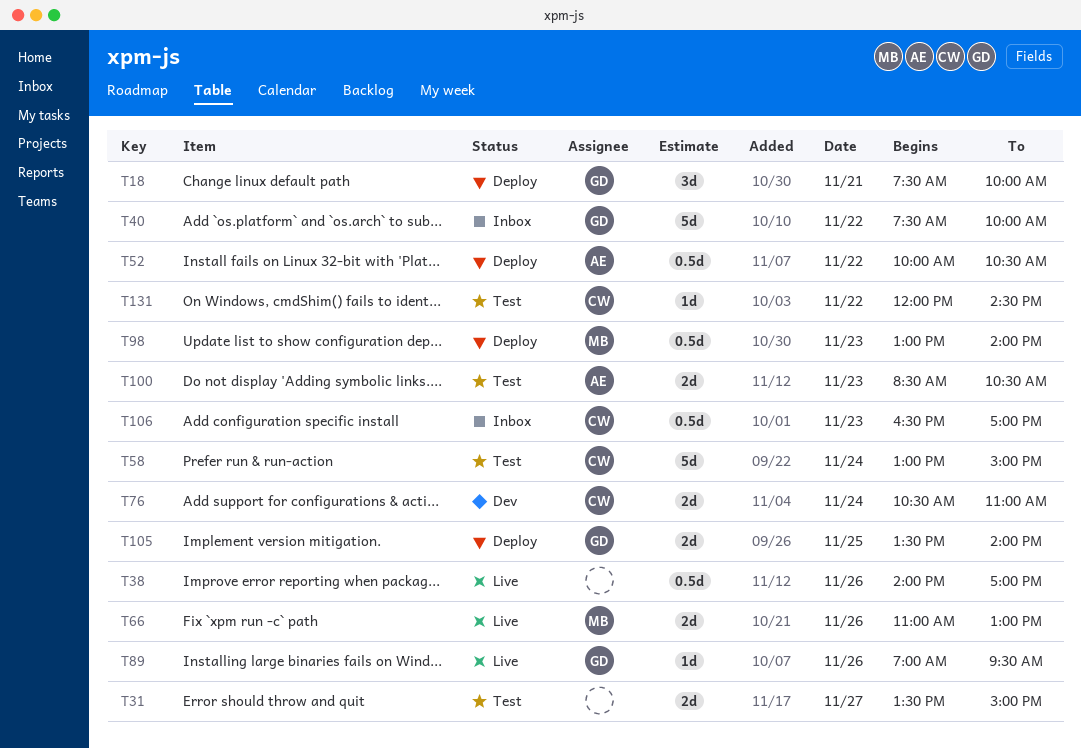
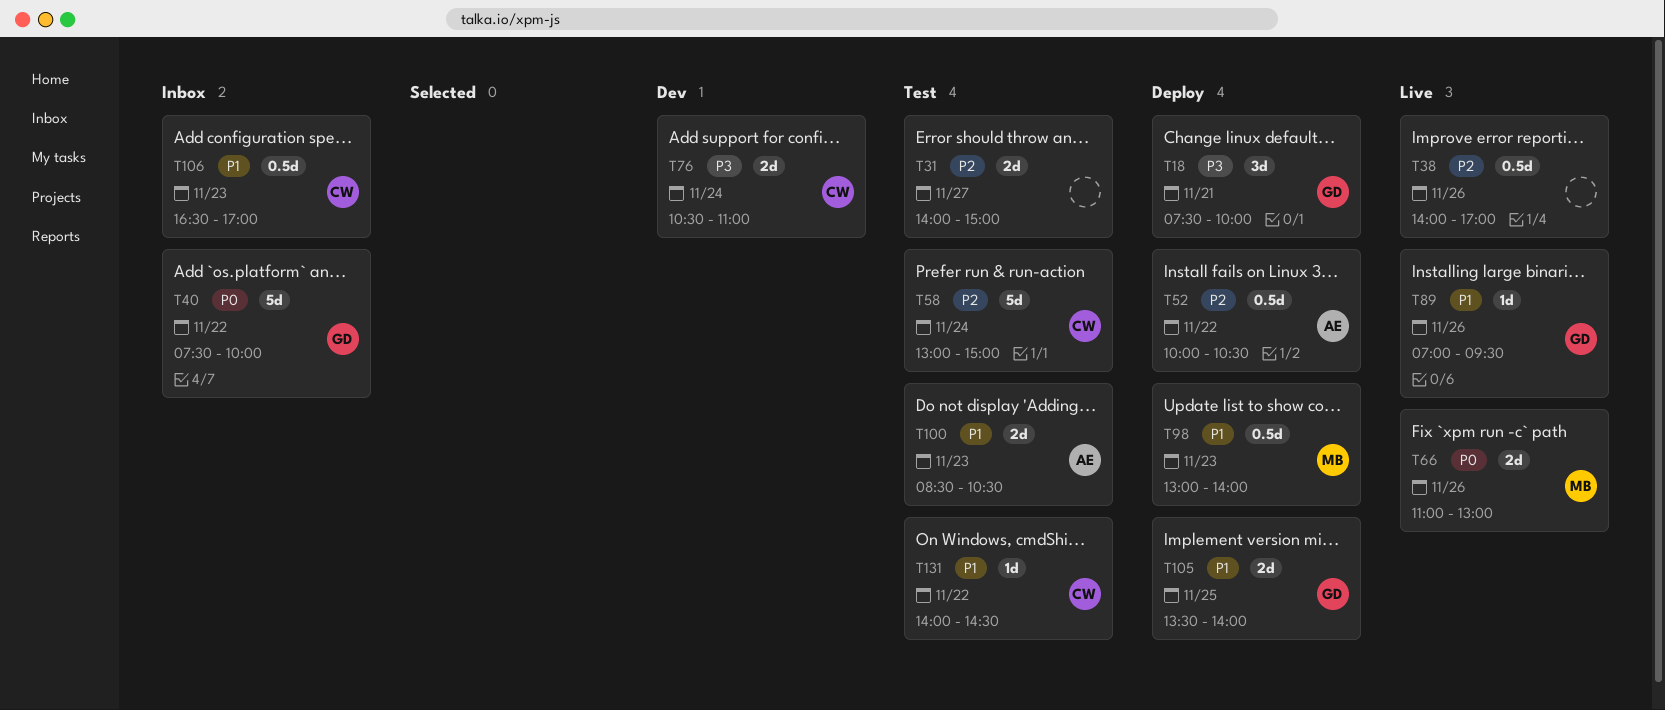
T31, begins: 13:30 -> 14:00
T131, begins: 12:00 -> 14:00

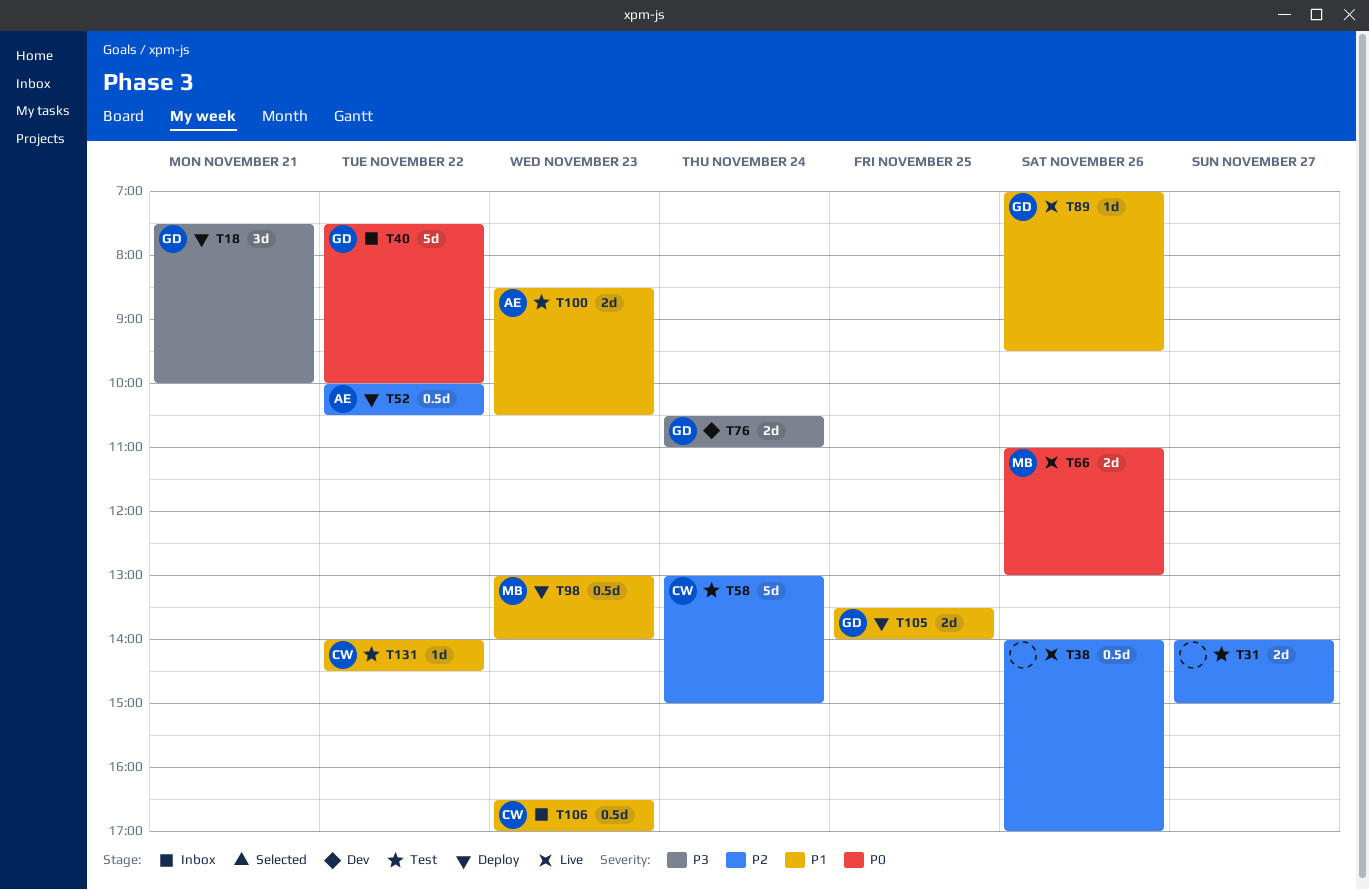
T76, owner: CW -> GD

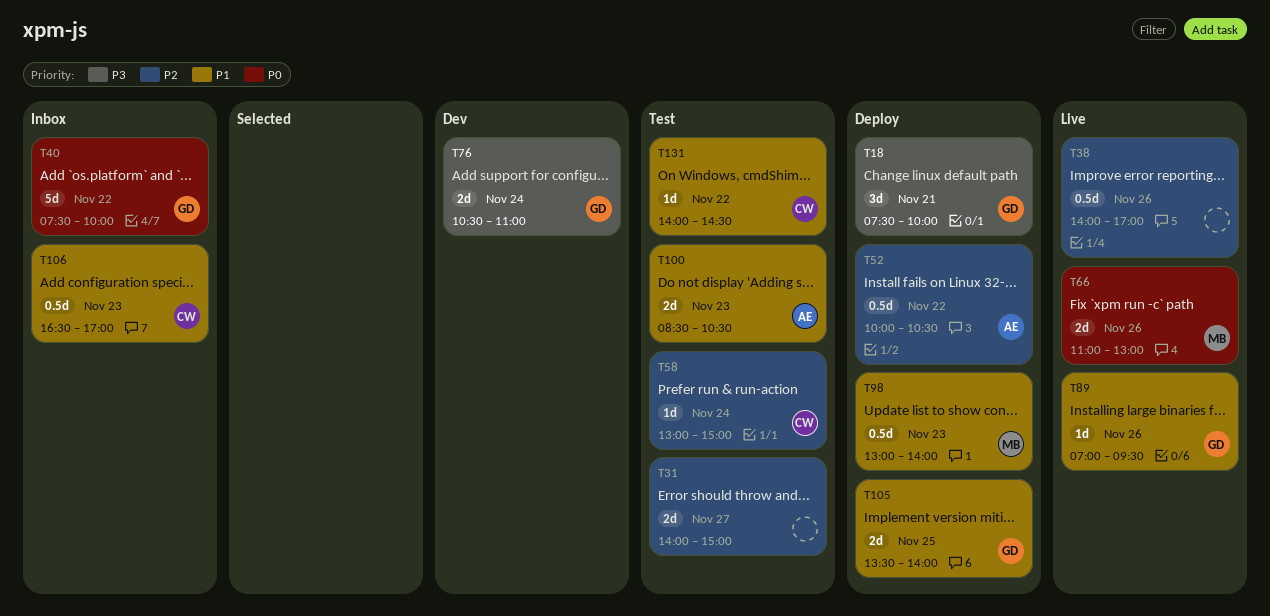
T58, estimate: 5d -> 1d

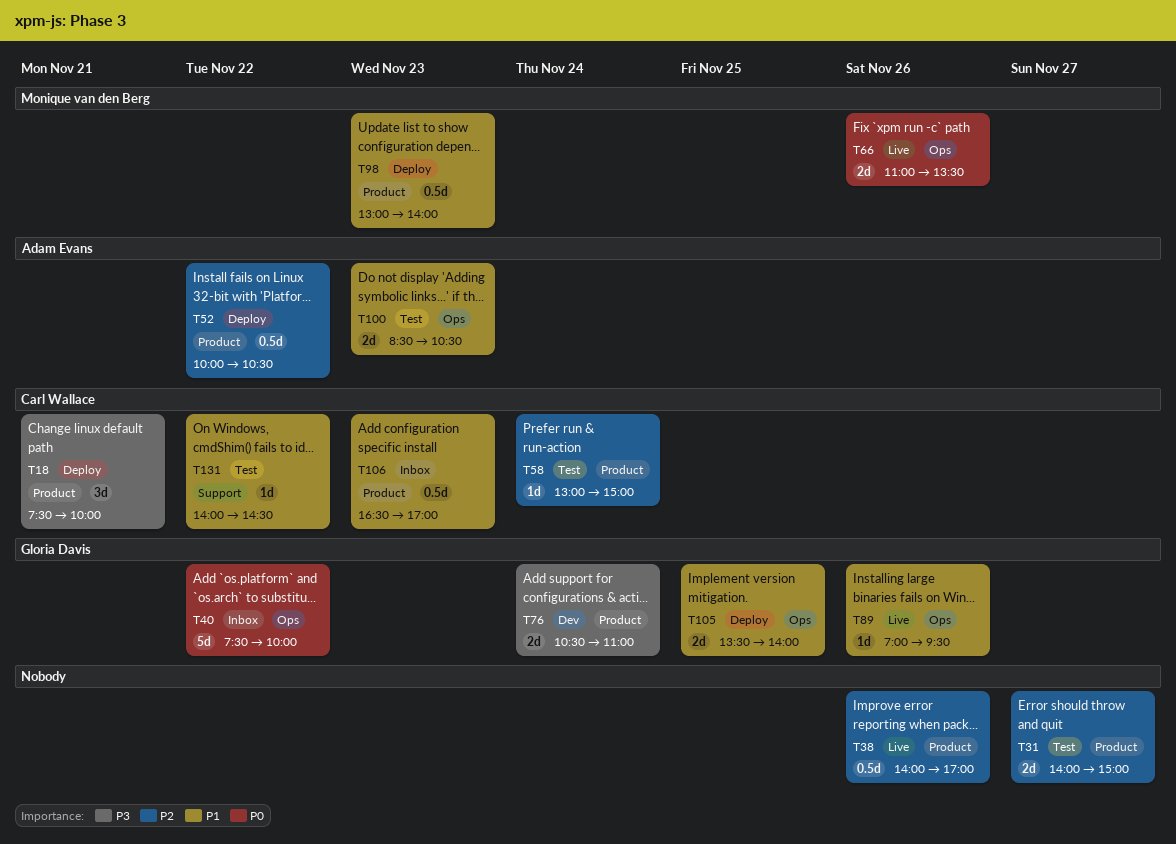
T18, owner: Gloria Davis -> Carl Wallace
T66, ends: 13:00 -> 13:30

